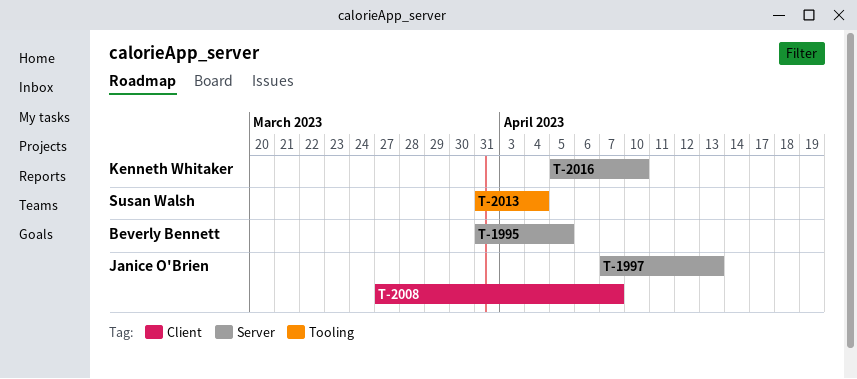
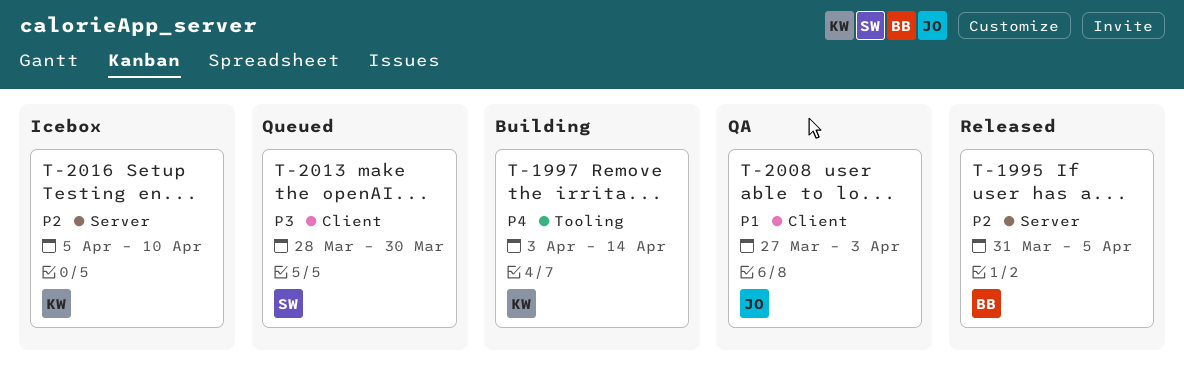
T-1997, owner: Janice O'Brien -> Kenneth Whitaker
T-1997, label: Server -> Tooling
T-1997, start: Apr 7 -> Apr 3
T-1997, due: Apr 13 -> Apr 14
T-2008, due: Apr 7 -> Apr 3
T-2013, label: Tooling -> Client
T-2013, start: Mar 31 -> Mar 28
T-2013, due: Apr 4 -> Mar 30

